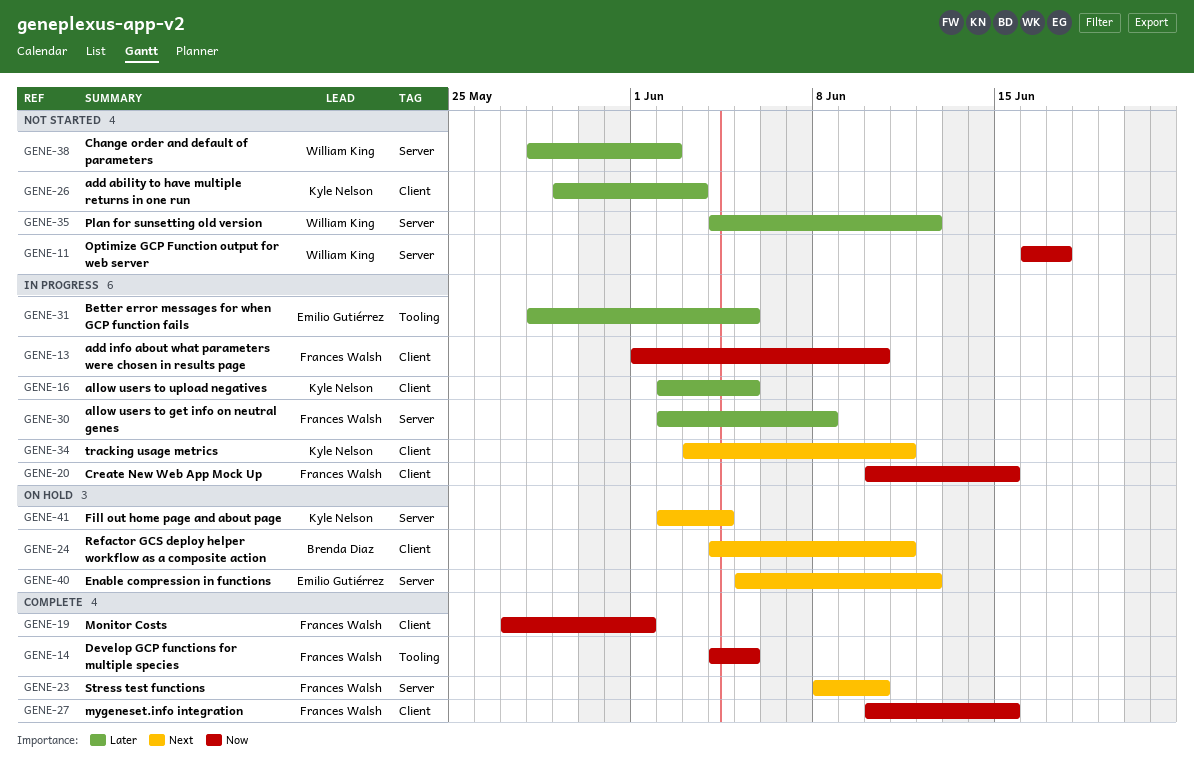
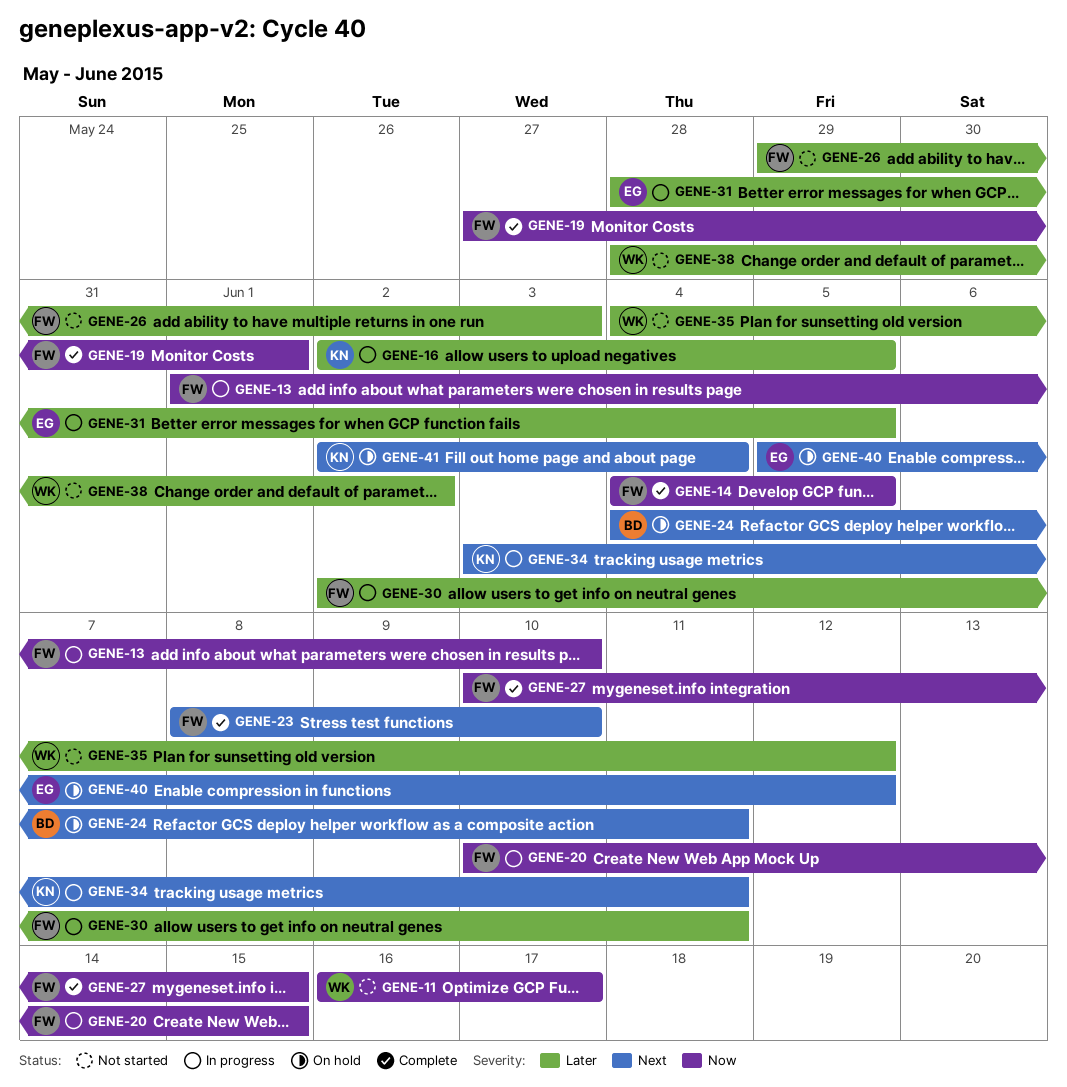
GENE-26, owner: Kyle Nelson -> Frances Walsh
GENE-30, due: Jun 8 -> Jun 11

